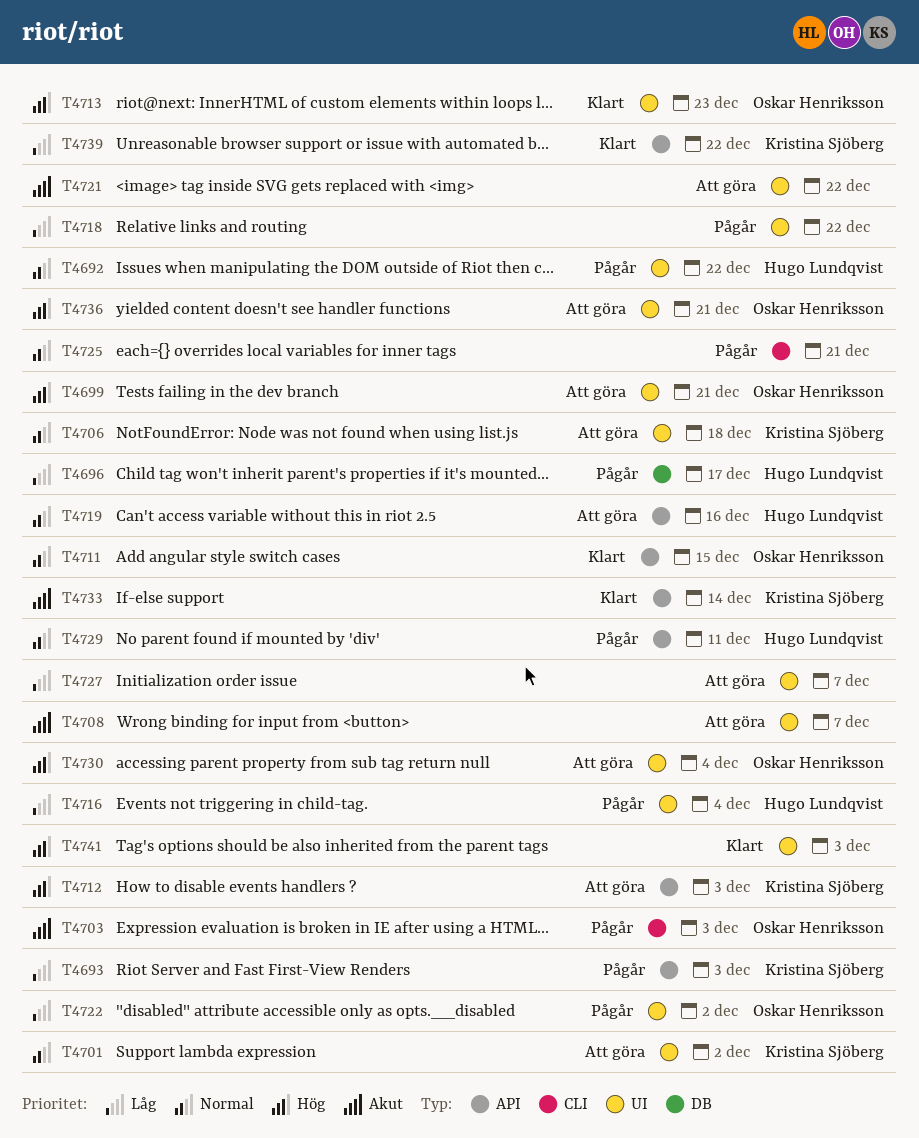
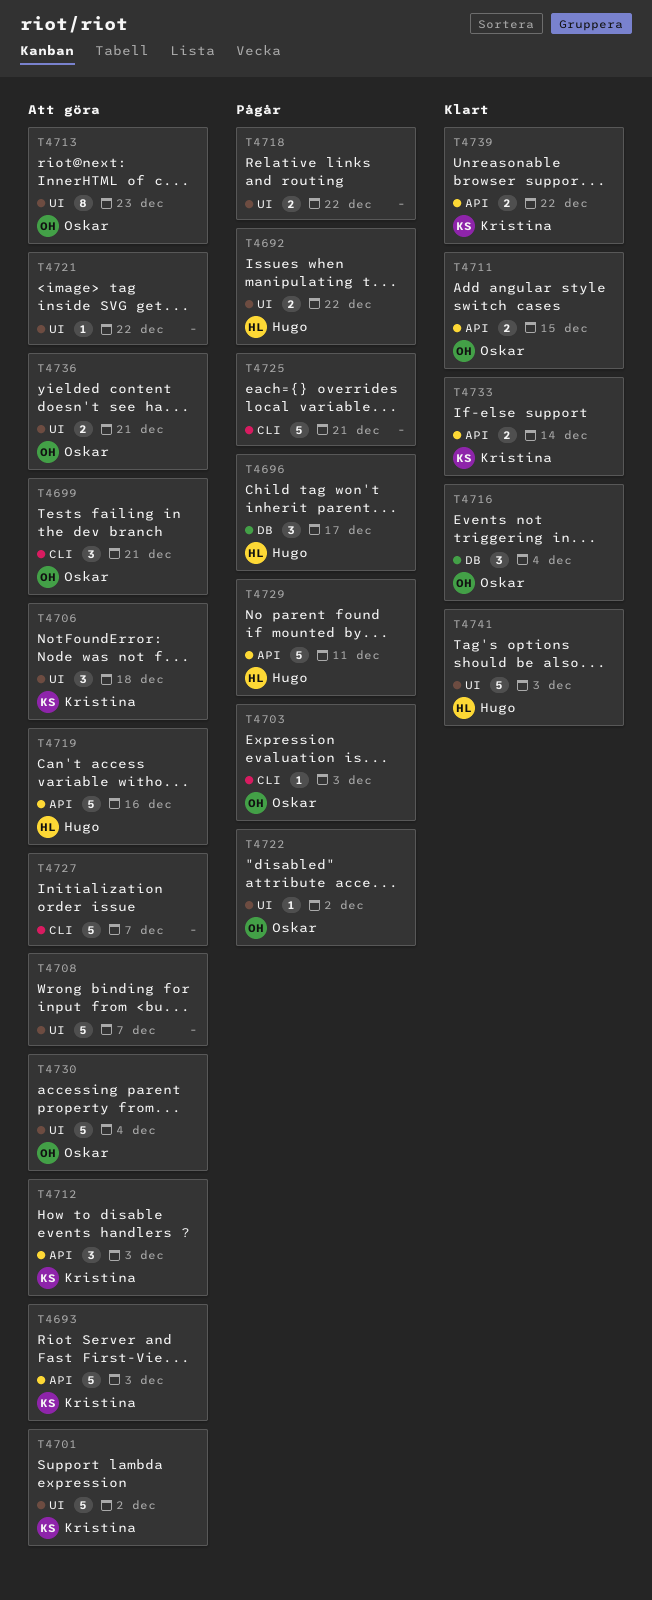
T4693, status: Pågår -> Att göra
T4699, label: UI -> CLI
T4713, status: Klart -> Att göra
T4716, status: Pågår -> Klart
T4716, owner: Hugo Lundqvist -> Oskar Henriksson
T4716, label: UI -> DB
T4727, label: UI -> CLI
T4741, owner: none -> Hugo Lundqvist

